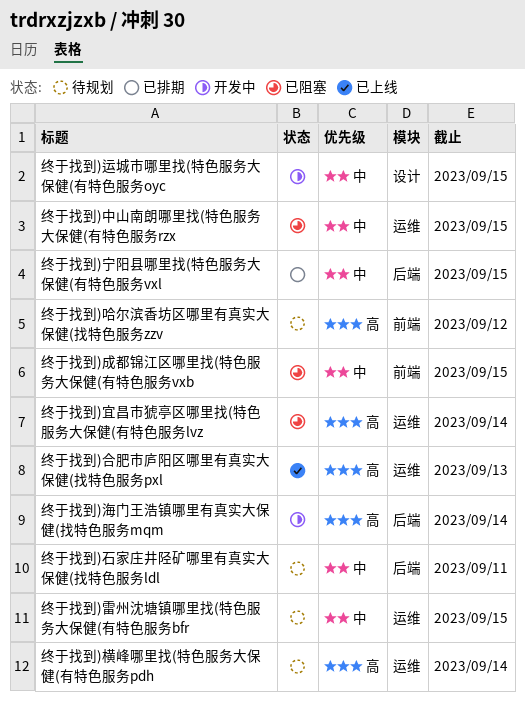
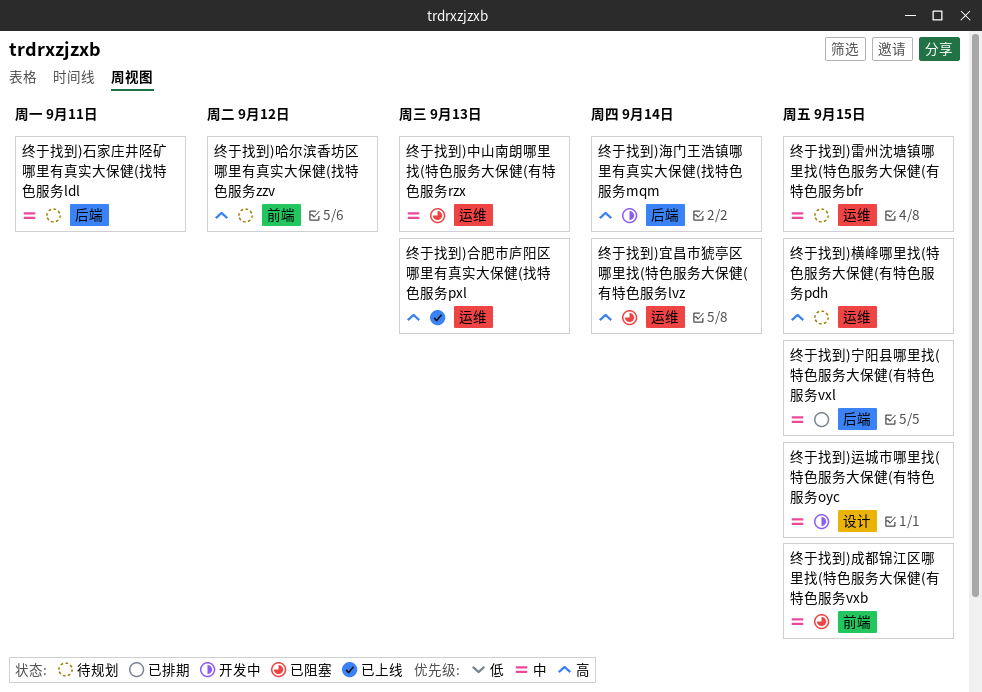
终于找到)中山南朗哪里找(特色服务大保健(有特色服务rzx, due: Sep 15 -> Sep 13
终于找到)横峰哪里找(特色服务大保健(有特色服务pdh, due: Sep 14 -> Sep 15

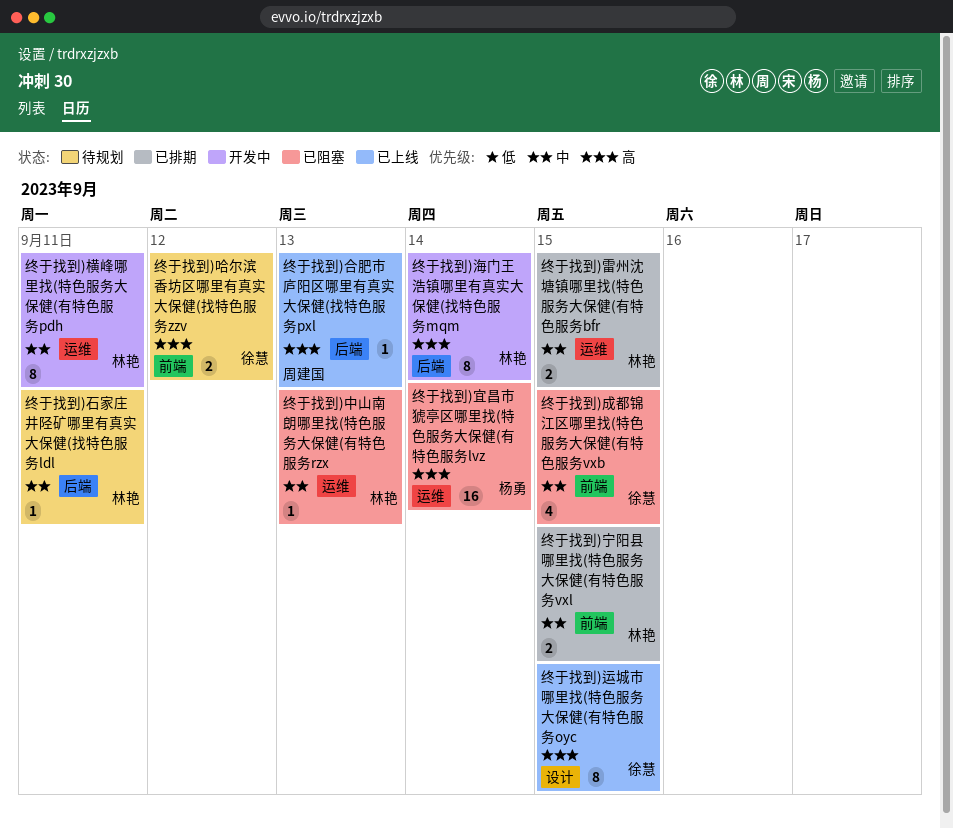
终于找到)合肥市庐阳区哪里有真实大保健(找特色服务pxl, label: 运维 -> 后端
终于找到)宁阳县哪里找(特色服务大保健(有特色服务vxl, label: 后端 -> 前端
终于找到)横峰哪里找(特色服务大保健(有特色服务pdh, status: 待规划 -> 开发中
终于找到)横峰哪里找(特色服务大保健(有特色服务pdh, priority: 高 -> 中
终于找到)横峰哪里找(特色服务大保健(有特色服务pdh, due: Sep 15 -> Sep 11
终于找到)运城市哪里找(特色服务大保健(有特色服务oyc, status: 开发中 -> 已上线
终于找到)运城市哪里找(特色服务大保健(有特色服务oyc, priority: 中 -> 高
终于找到)雷州沈塘镇哪里找(特色服务大保健(有特色服务bfr, status: 待规划 -> 已排期

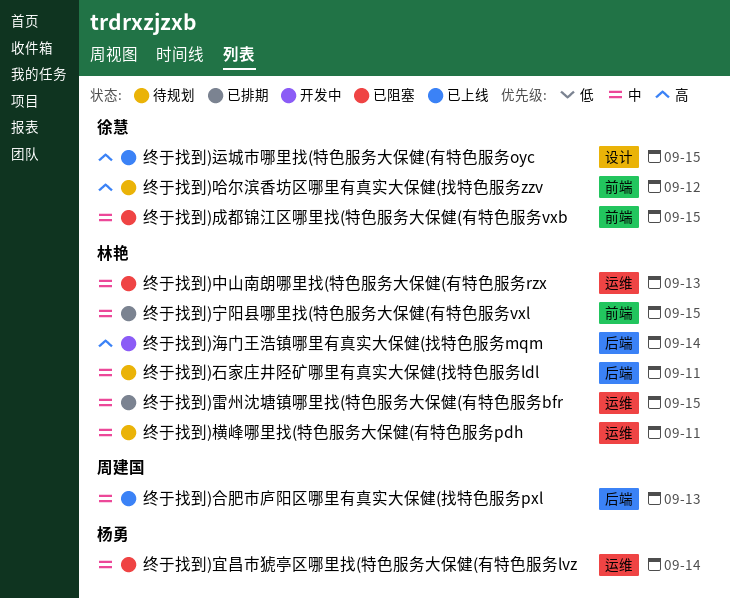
终于找到)合肥市庐阳区哪里有真实大保健(找特色服务pxl, priority: 高 -> 中
终于找到)宜昌市猇亭区哪里找(特色服务大保健(有特色服务lvz, priority: 高 -> 中
终于找到)横峰哪里找(特色服务大保健(有特色服务pdh, status: 开发中 -> 待规划

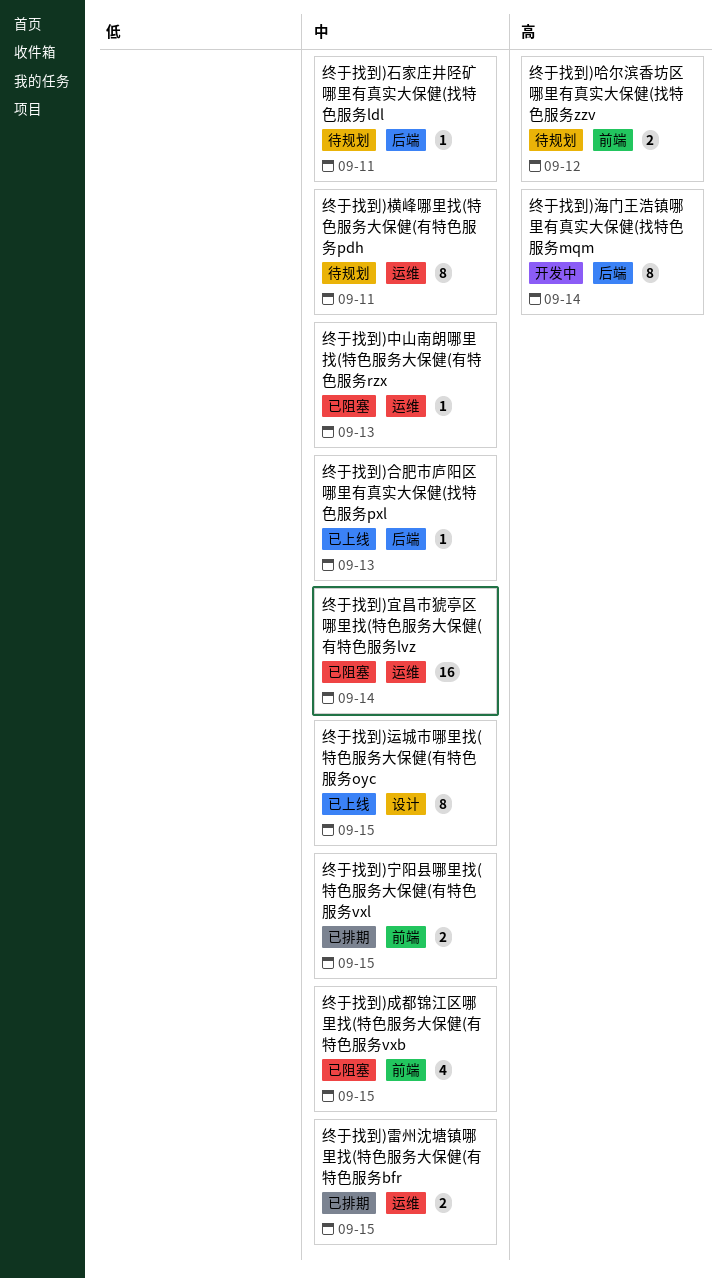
终于找到)运城市哪里找(特色服务大保健(有特色服务oyc, priority: 高 -> 中

